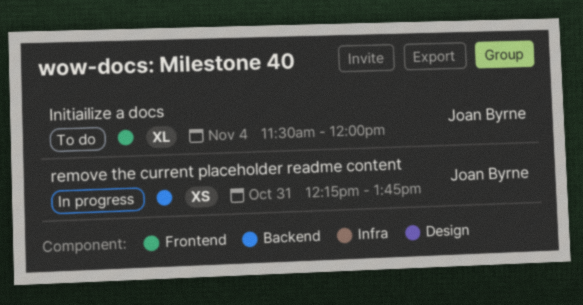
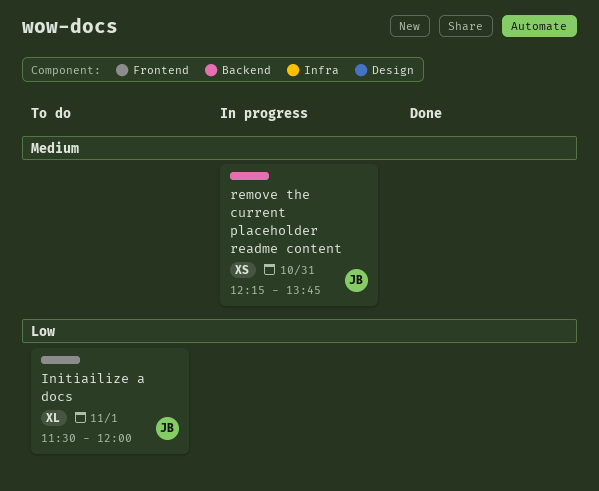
Initiailize a docs, day: Nov 4 -> Nov 1

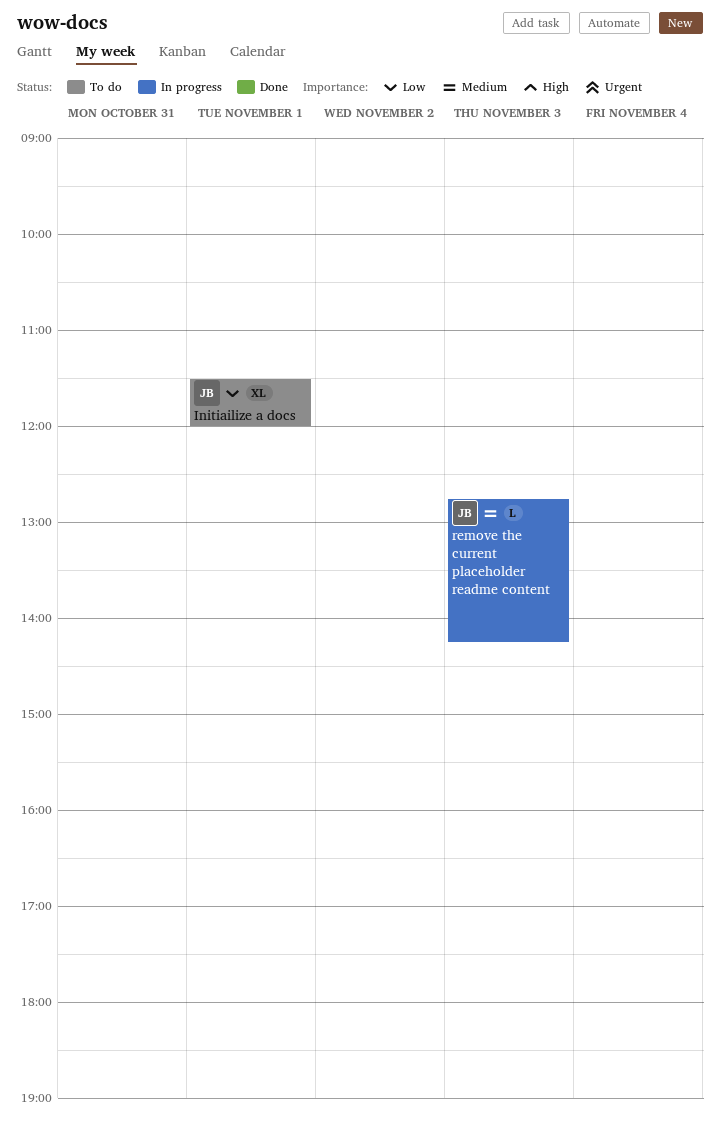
remove the current placeholder readme content, estimate: XS -> L
remove the current placeholder readme content, day: Oct 31 -> Nov 3
remove the current placeholder readme content, begins: 12:15 -> 12:45
remove the current placeholder readme content, ends: 13:45 -> 14:15

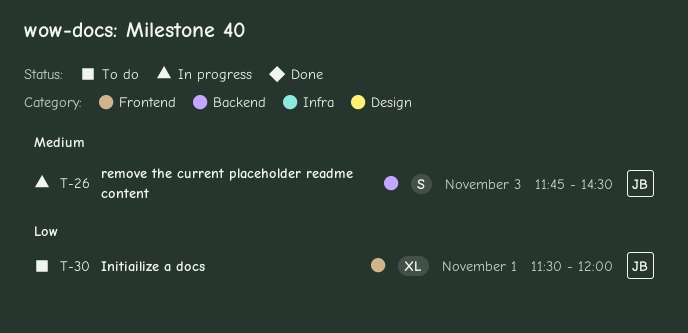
remove the current placeholder readme content, estimate: L -> S
remove the current placeholder readme content, begins: 12:45 -> 11:45
remove the current placeholder readme content, ends: 14:15 -> 14:30

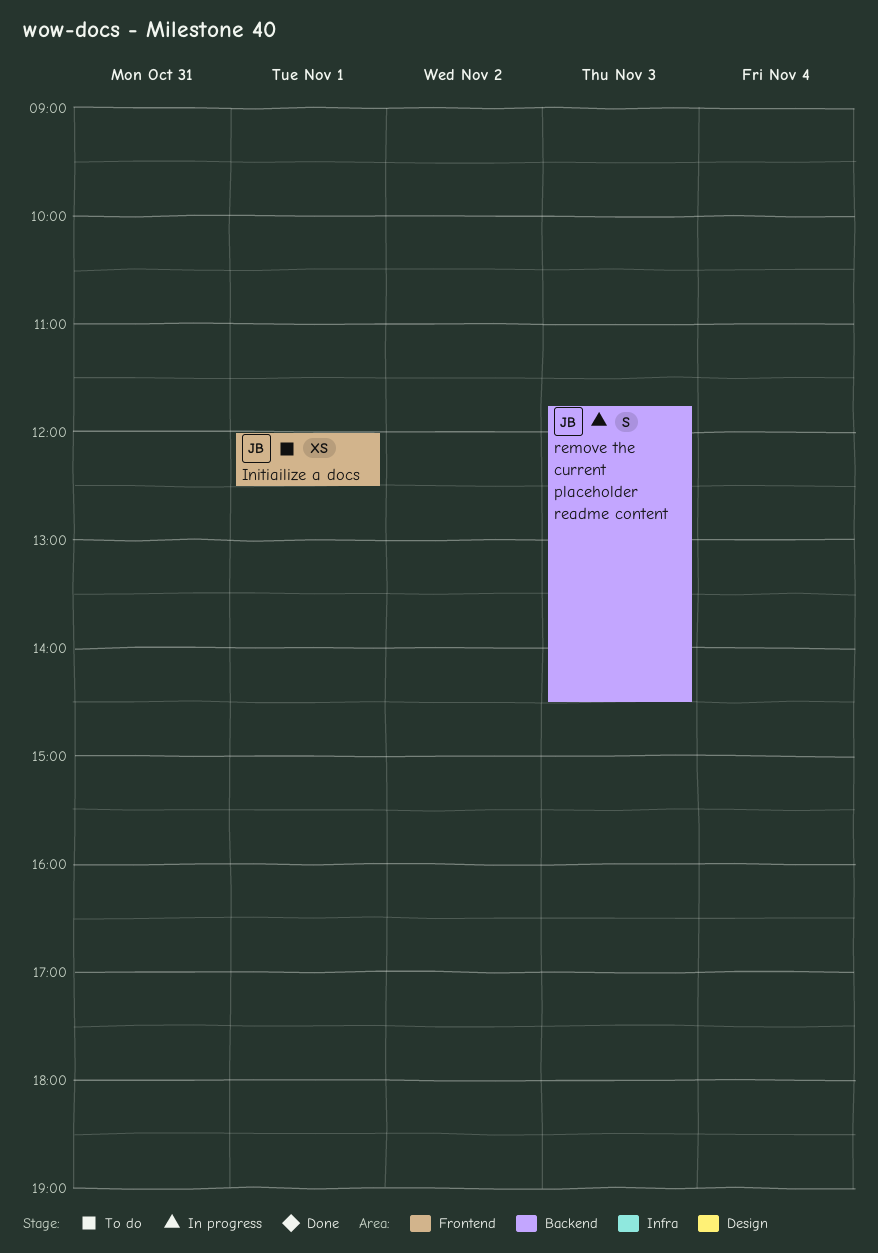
Initiailize a docs, estimate: XL -> XS
Initiailize a docs, begins: 11:30 -> 12:00
Initiailize a docs, ends: 12:00 -> 12:30

